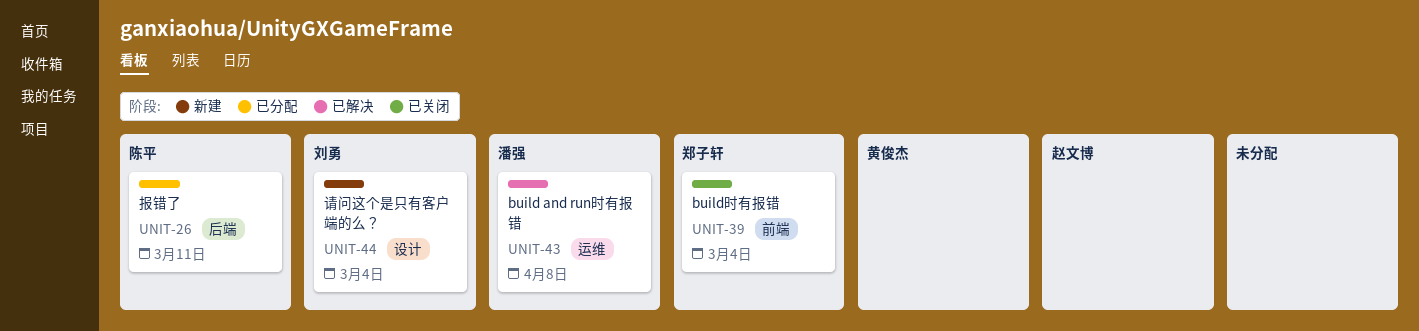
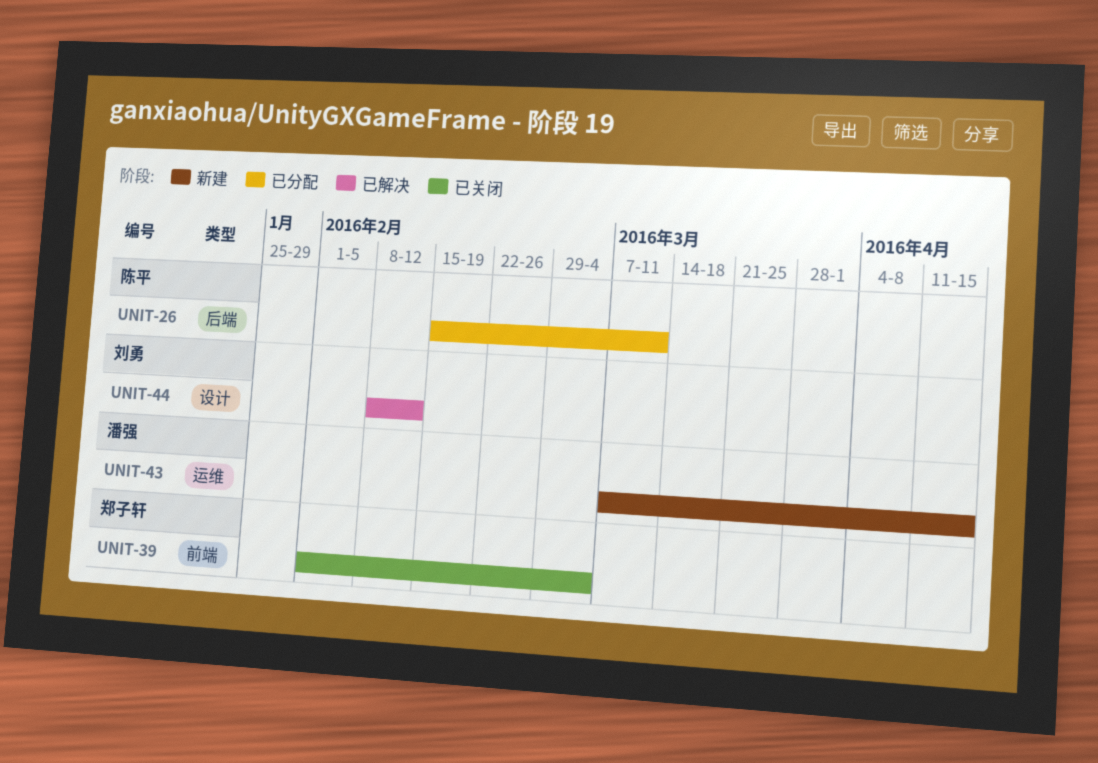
UNIT-43, status: 已解决 -> 新建
UNIT-43, due: Apr 8 -> Apr 15
UNIT-44, status: 新建 -> 已解决
UNIT-44, due: Mar 4 -> Feb 12

